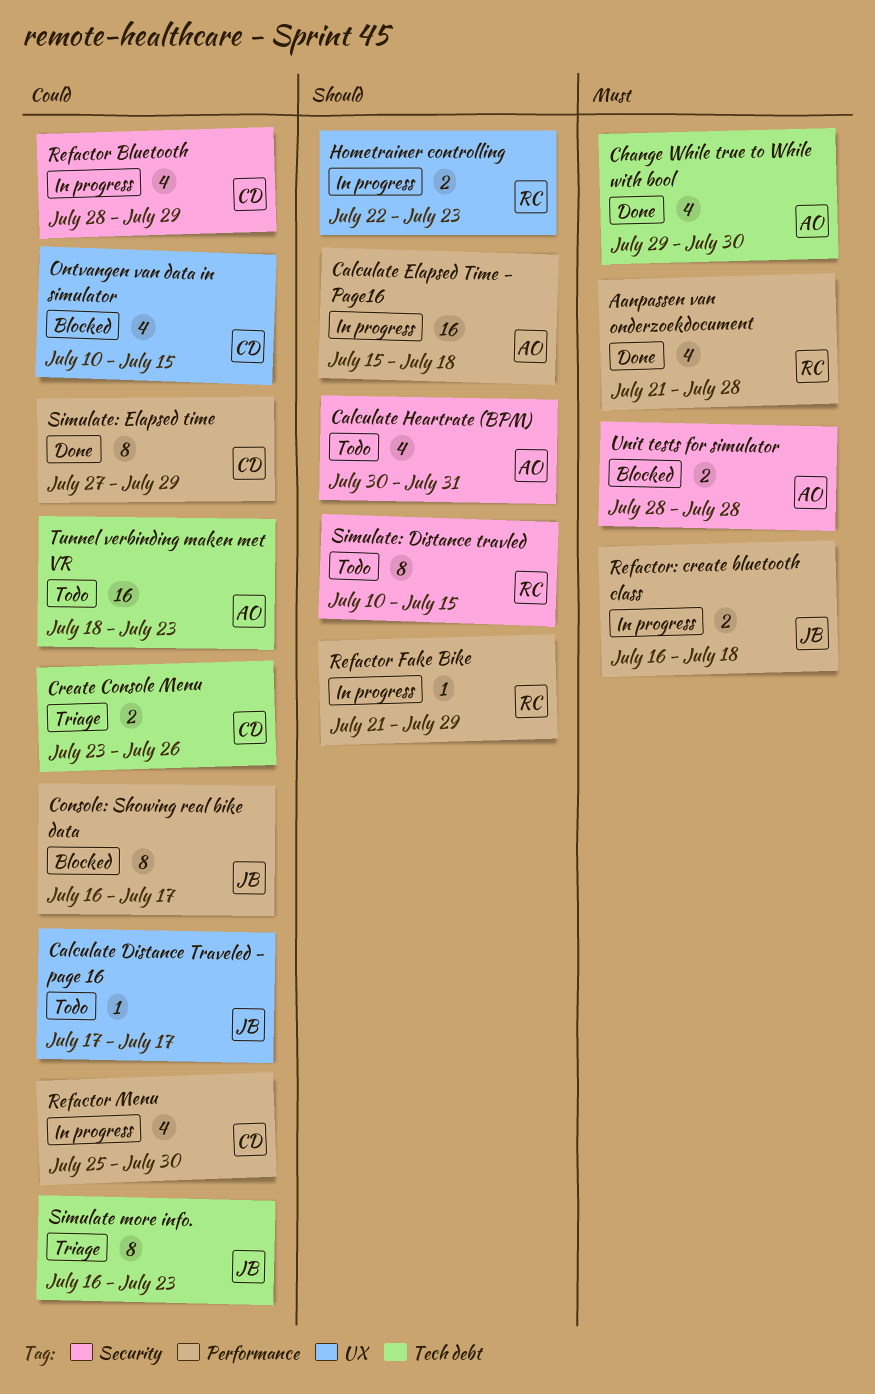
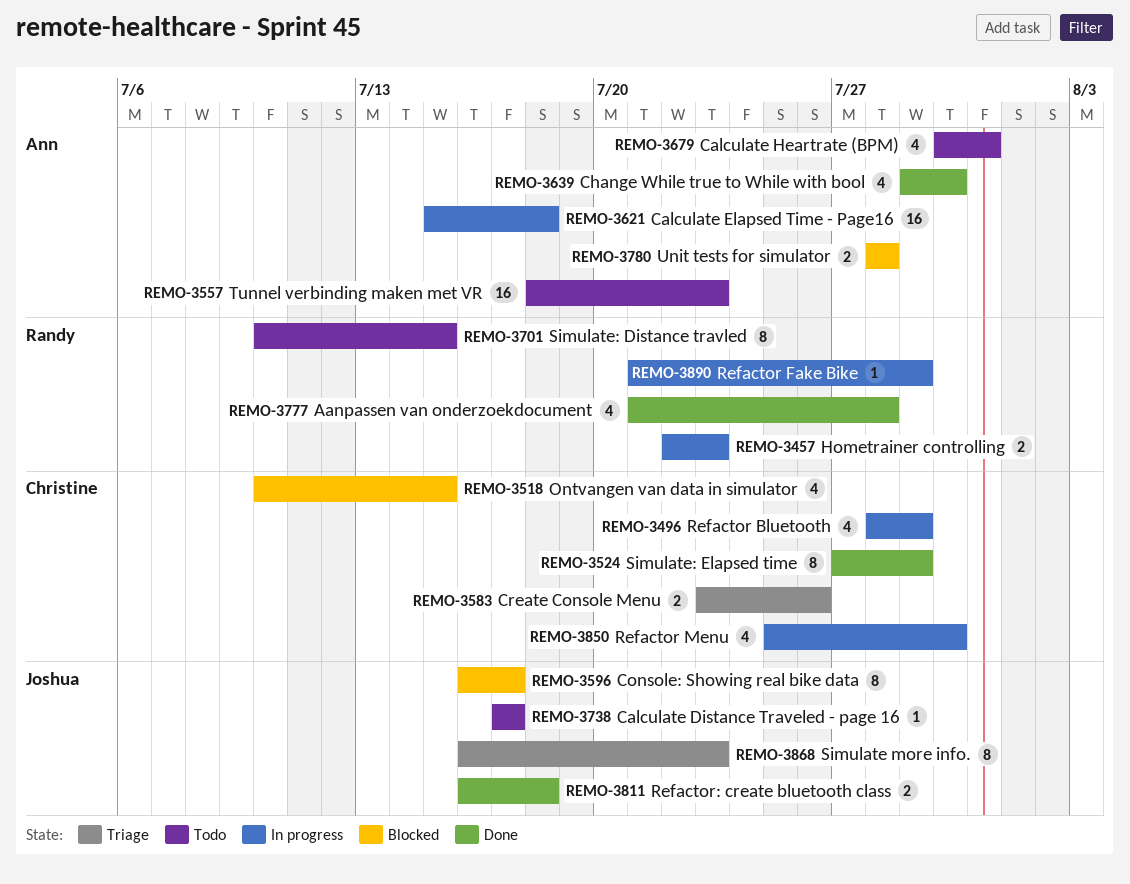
Refactor: create bluetooth class, status: In progress -> Done

